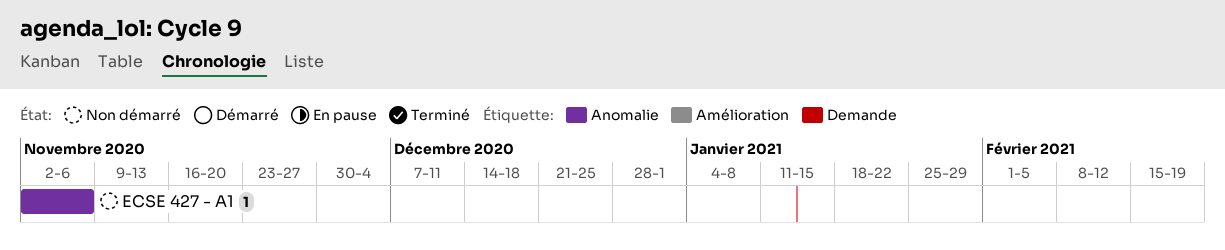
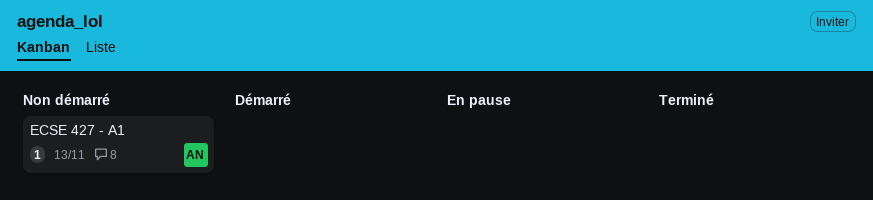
ECSE 427 - A1, due: Nov 6 -> Nov 13

